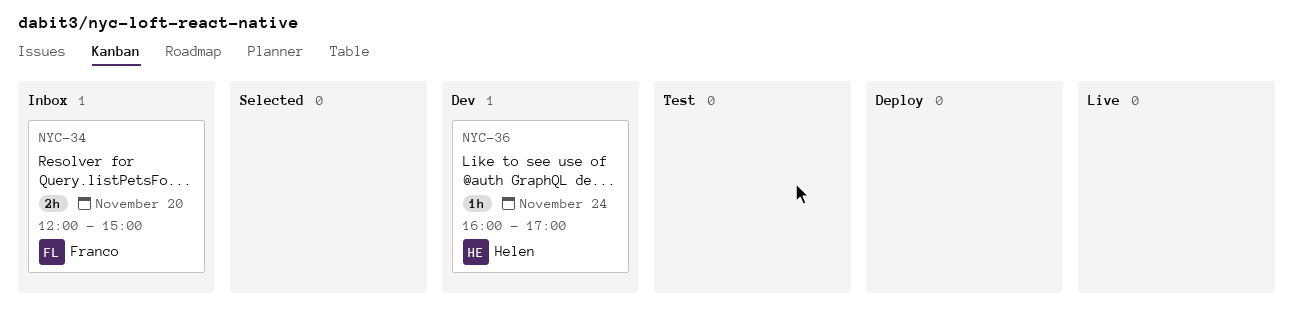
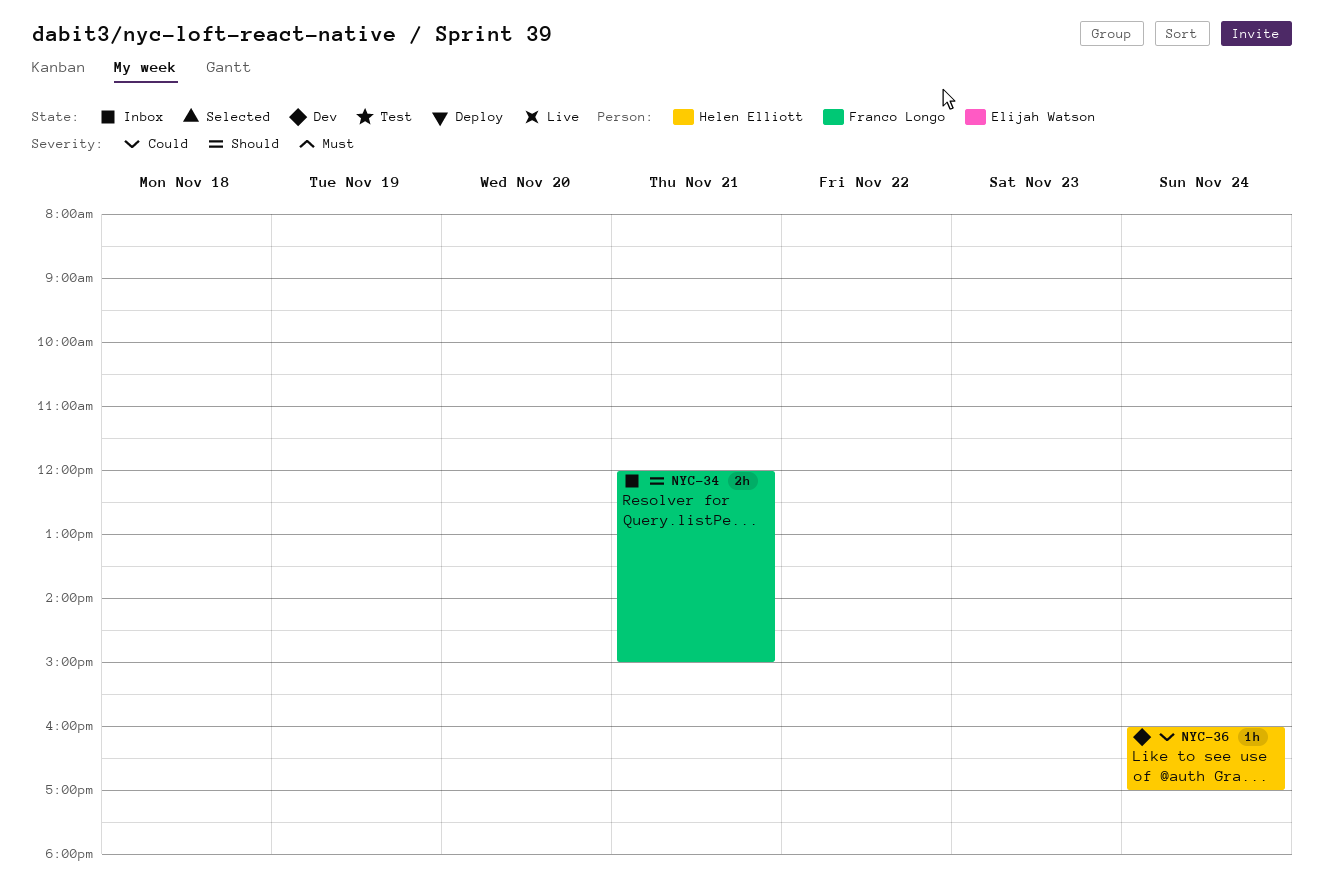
NYC-34, day: Nov 20 -> Nov 21

